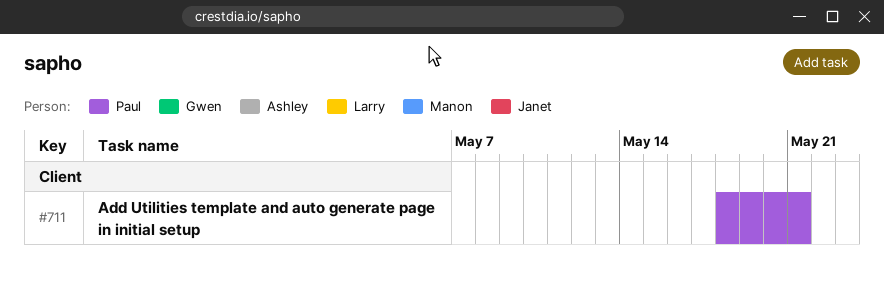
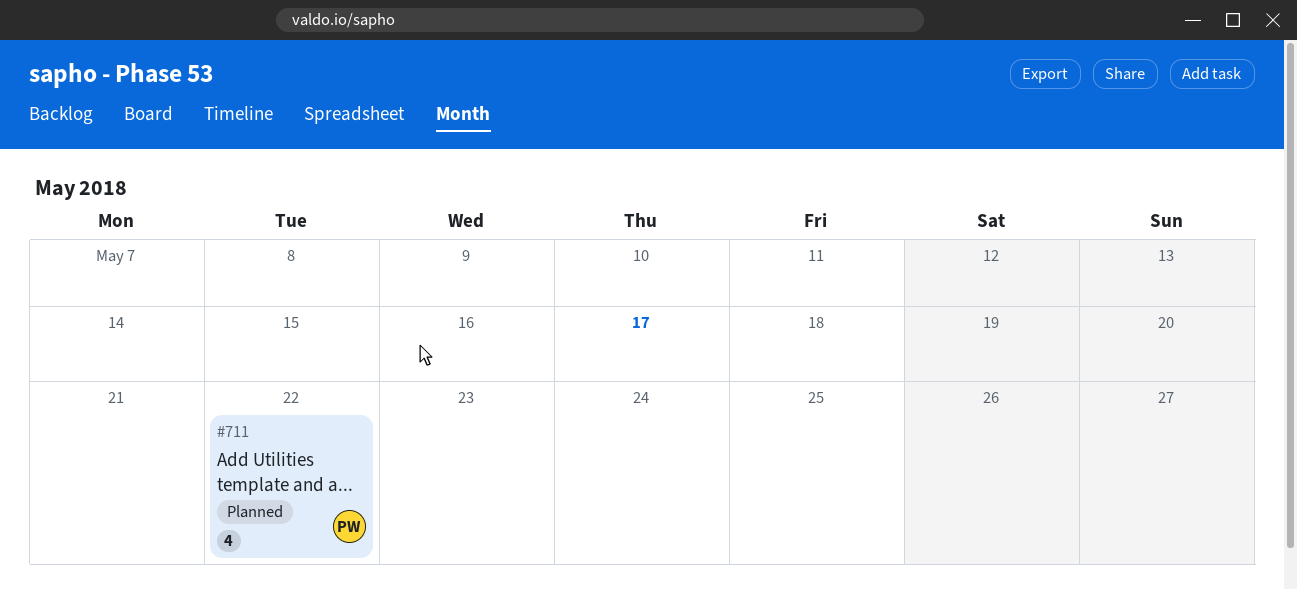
#711, due: May 21 -> May 22

